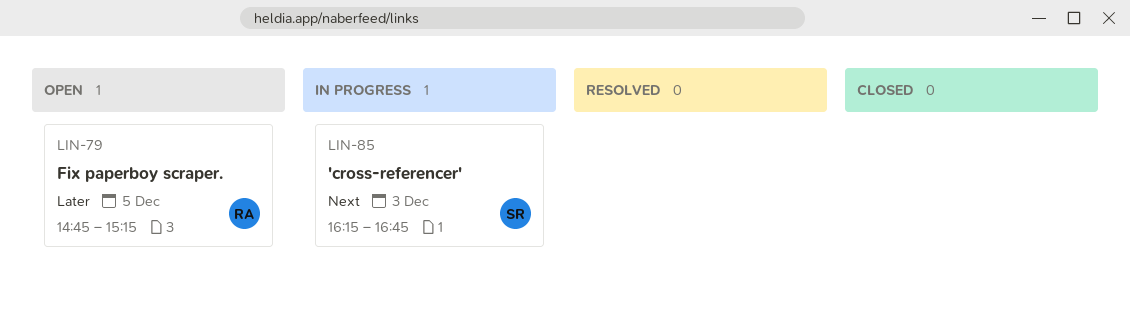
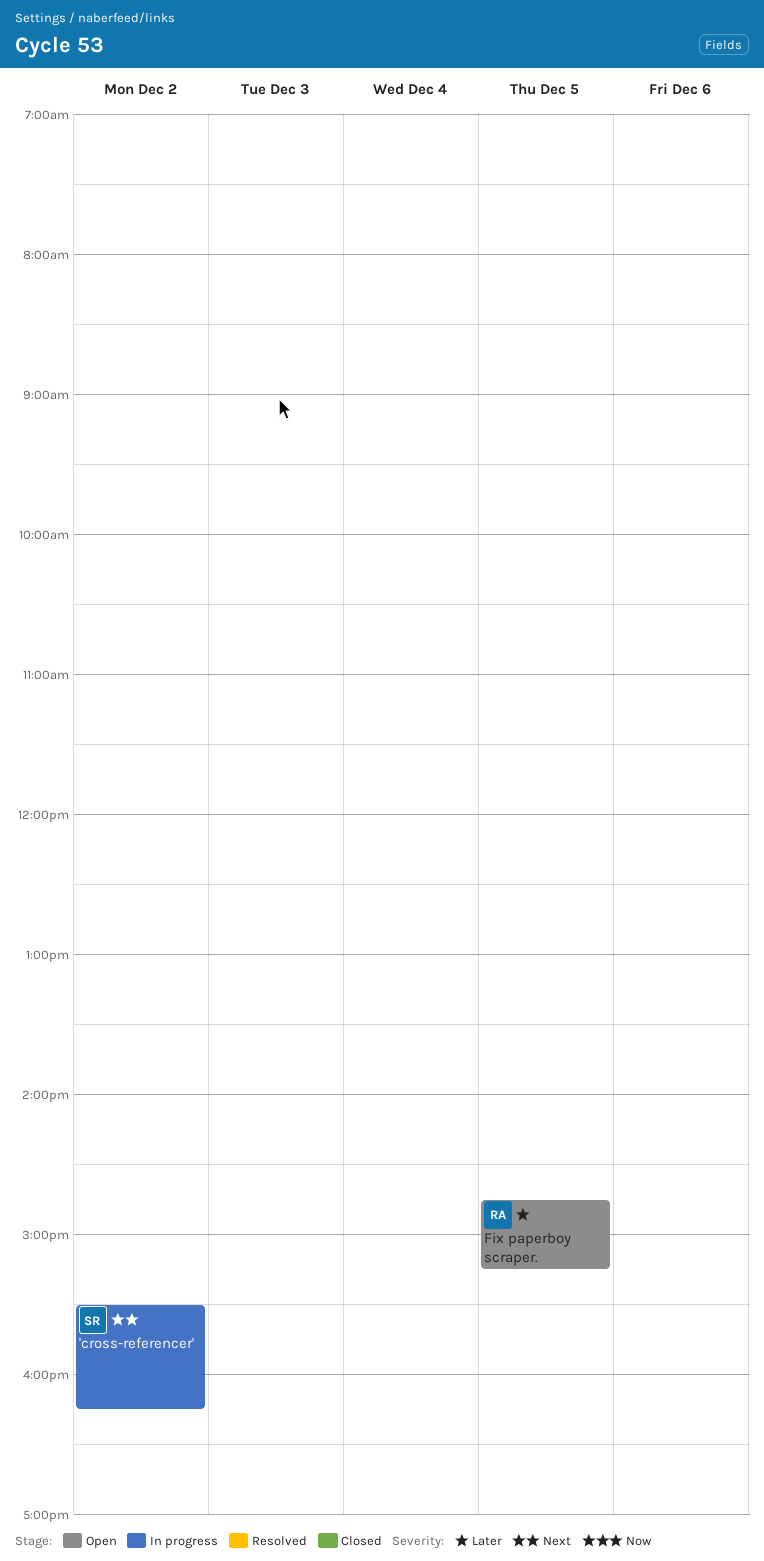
'cross-referencer', day: Dec 3 -> Dec 2
'cross-referencer', begins: 16:15 -> 15:30
'cross-referencer', ends: 16:45 -> 16:15

